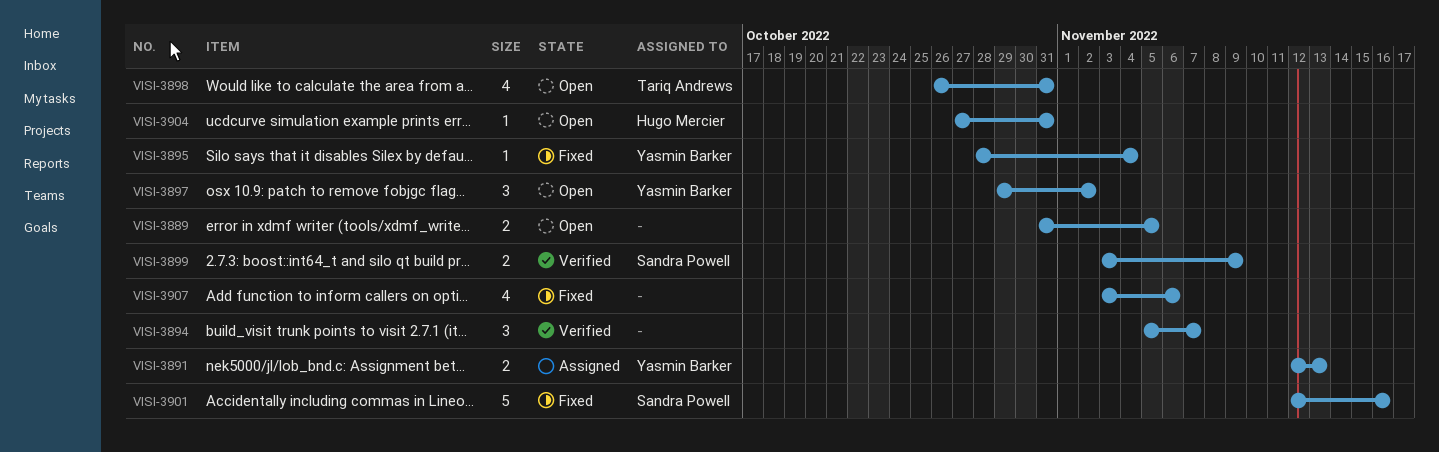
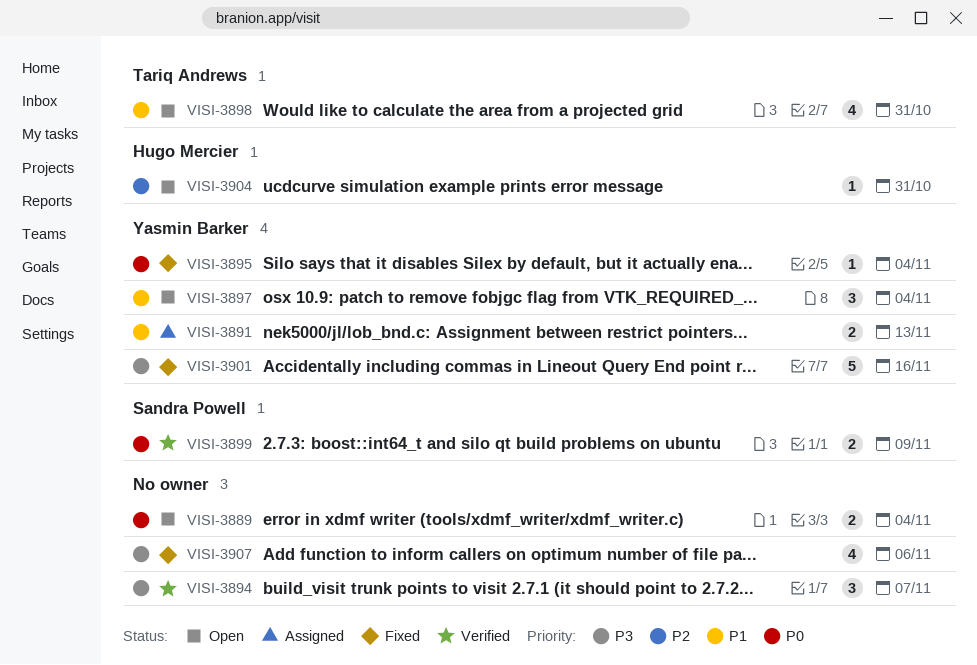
VISI-3889, due: Nov 5 -> Nov 4
VISI-3897, due: Nov 2 -> Nov 4
VISI-3901, owner: Sandra Powell -> Yasmin Barker

